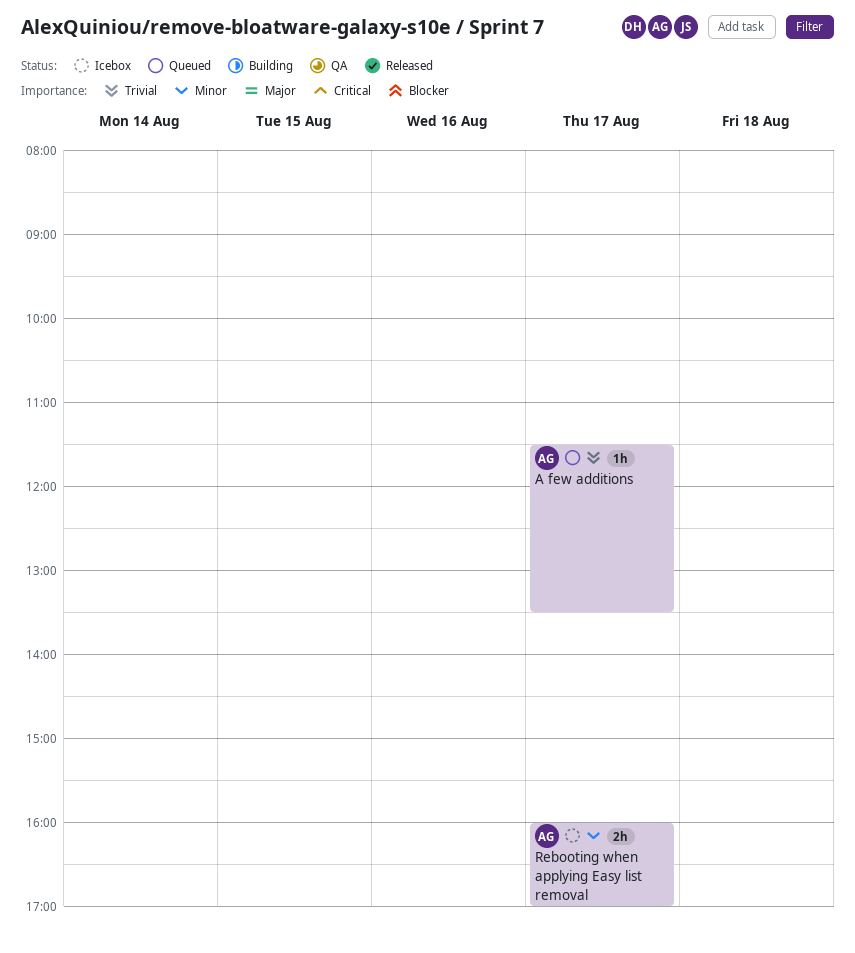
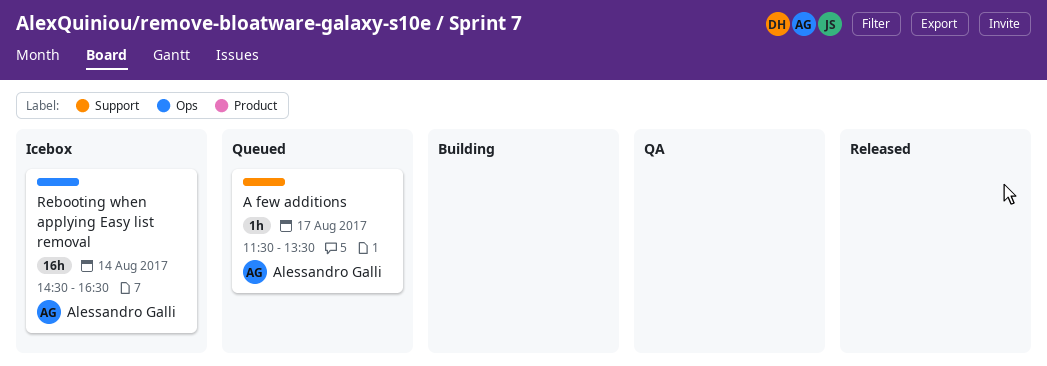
Rebooting when applying Easy list removal, estimate: 2h -> 16h
Rebooting when applying Easy list removal, day: Aug 17 -> Aug 14
Rebooting when applying Easy list removal, begins: 16:00 -> 14:30
Rebooting when applying Easy list removal, ends: 17:00 -> 16:30

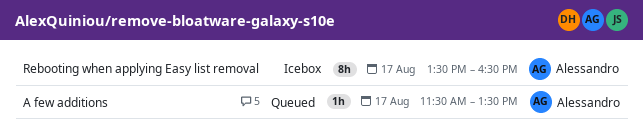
Rebooting when applying Easy list removal, estimate: 16h -> 8h
Rebooting when applying Easy list removal, day: Aug 14 -> Aug 17
Rebooting when applying Easy list removal, begins: 14:30 -> 13:30

